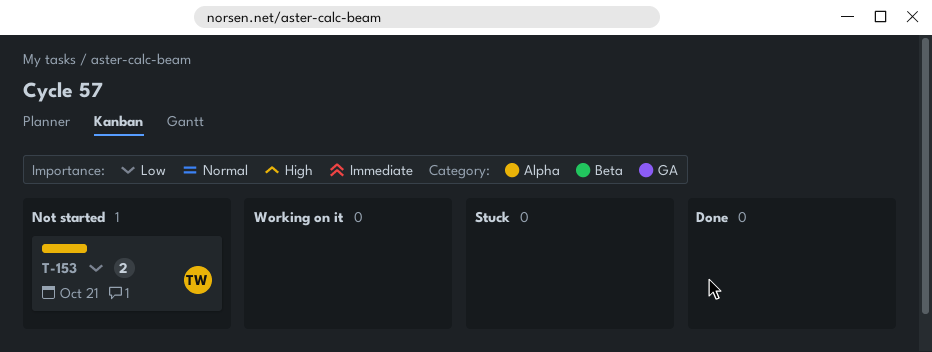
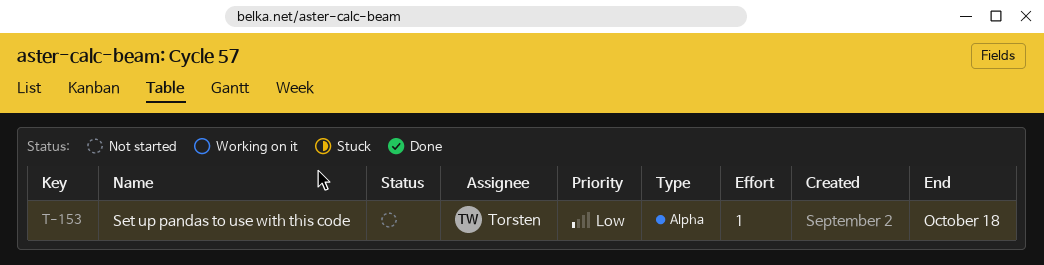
T-153, estimate: 2 -> 1
T-153, due: Oct 21 -> Oct 18

